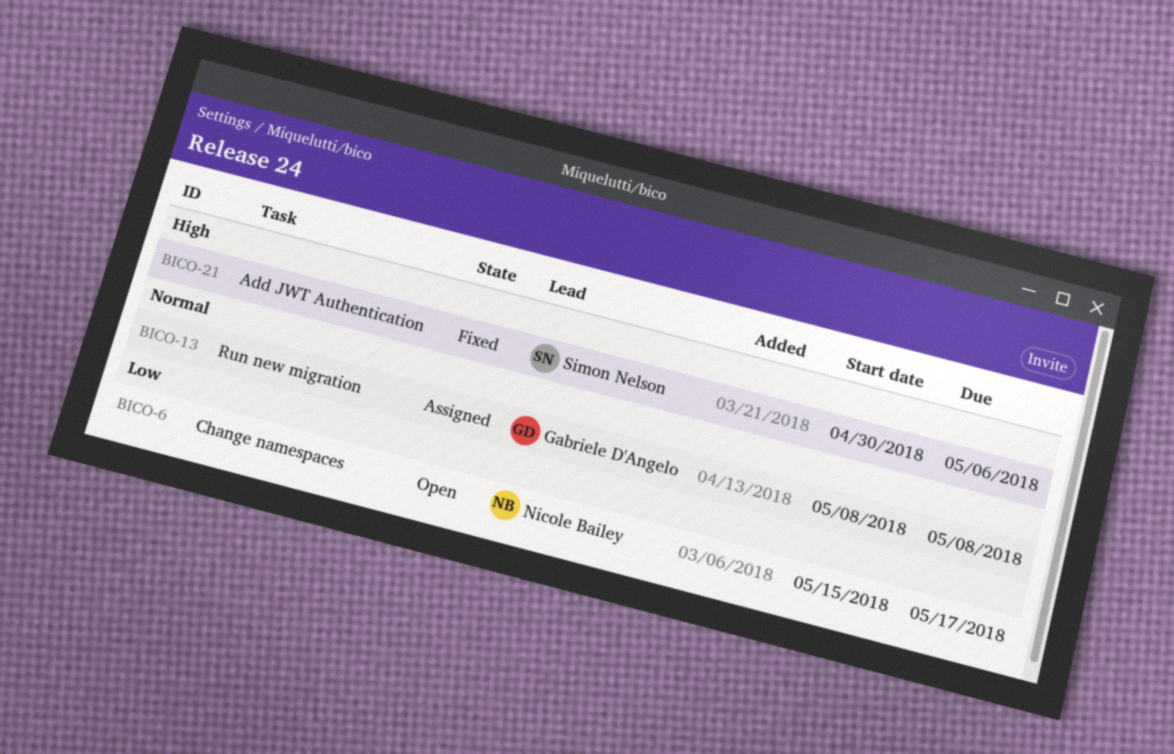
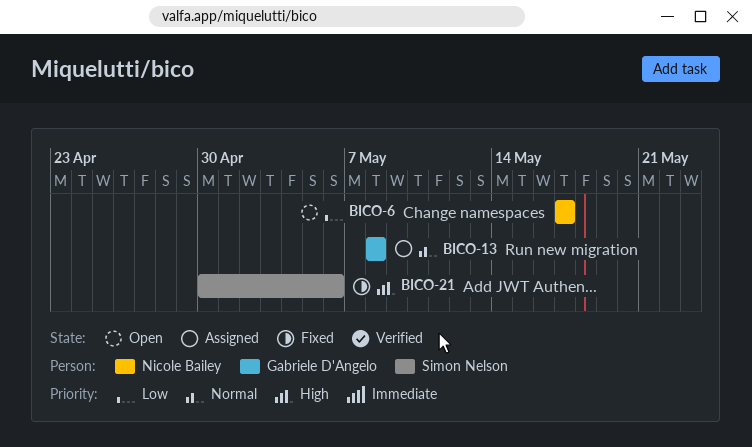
BICO-6, start: May 15 -> May 17

